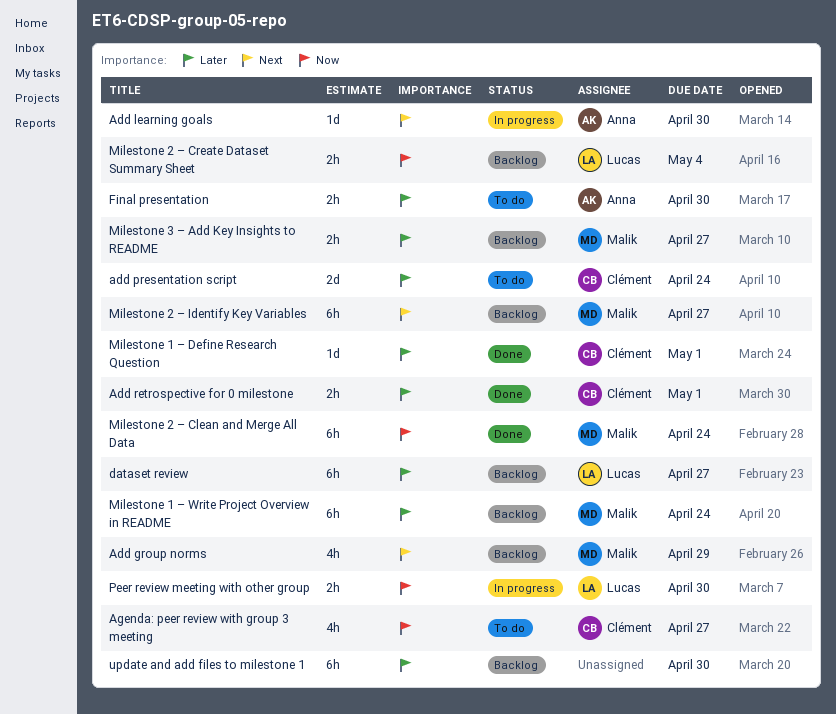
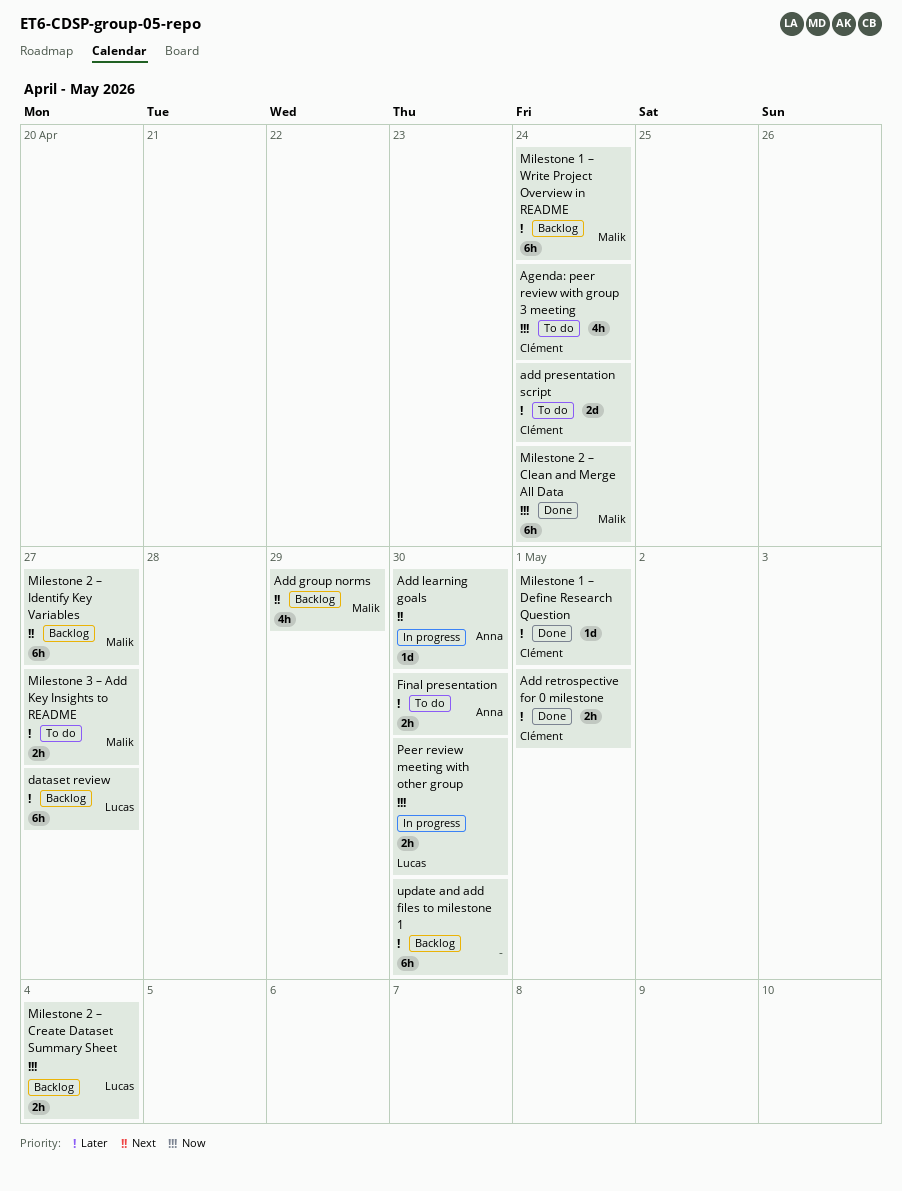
Agenda: peer review with group 3 meeting, due: Apr 27 -> Apr 24
Milestone 3 – Add Key Insights to README, status: Backlog -> To do

